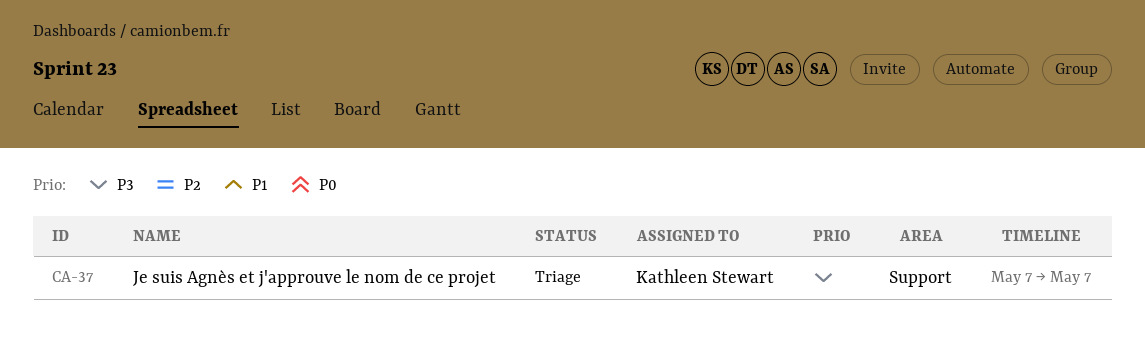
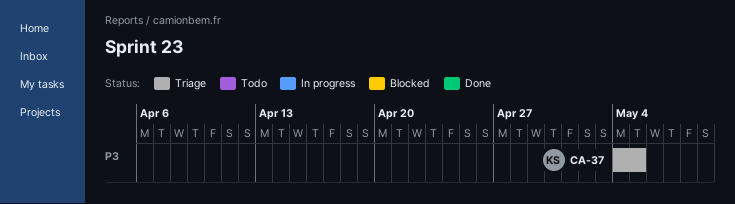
CA-37, start: May 7 -> May 4
CA-37, due: May 7 -> May 5

